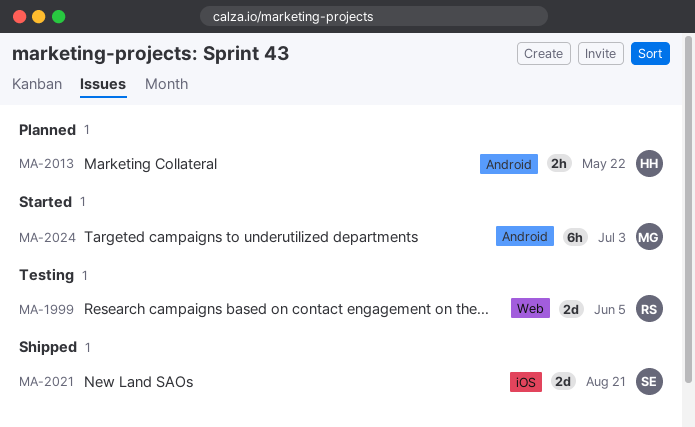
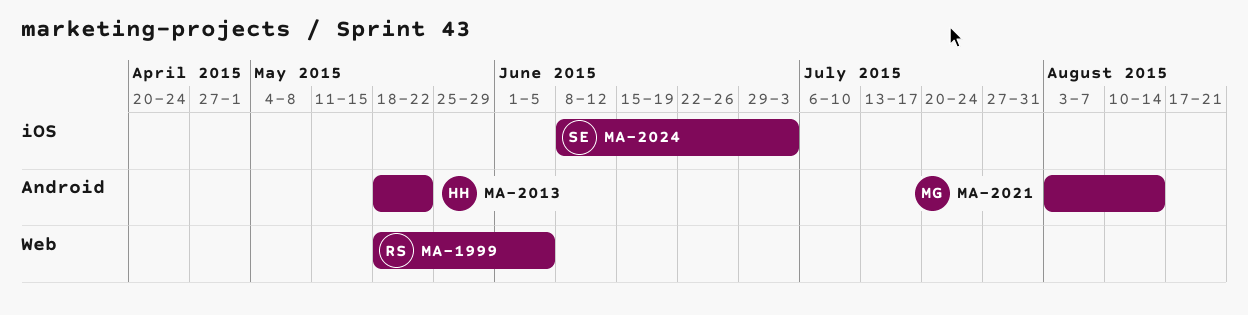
MA-2021, owner: SE -> MG
MA-2021, label: iOS -> Android
MA-2021, due: Aug 21 -> Aug 14
MA-2024, owner: MG -> SE
MA-2024, label: Android -> iOS

